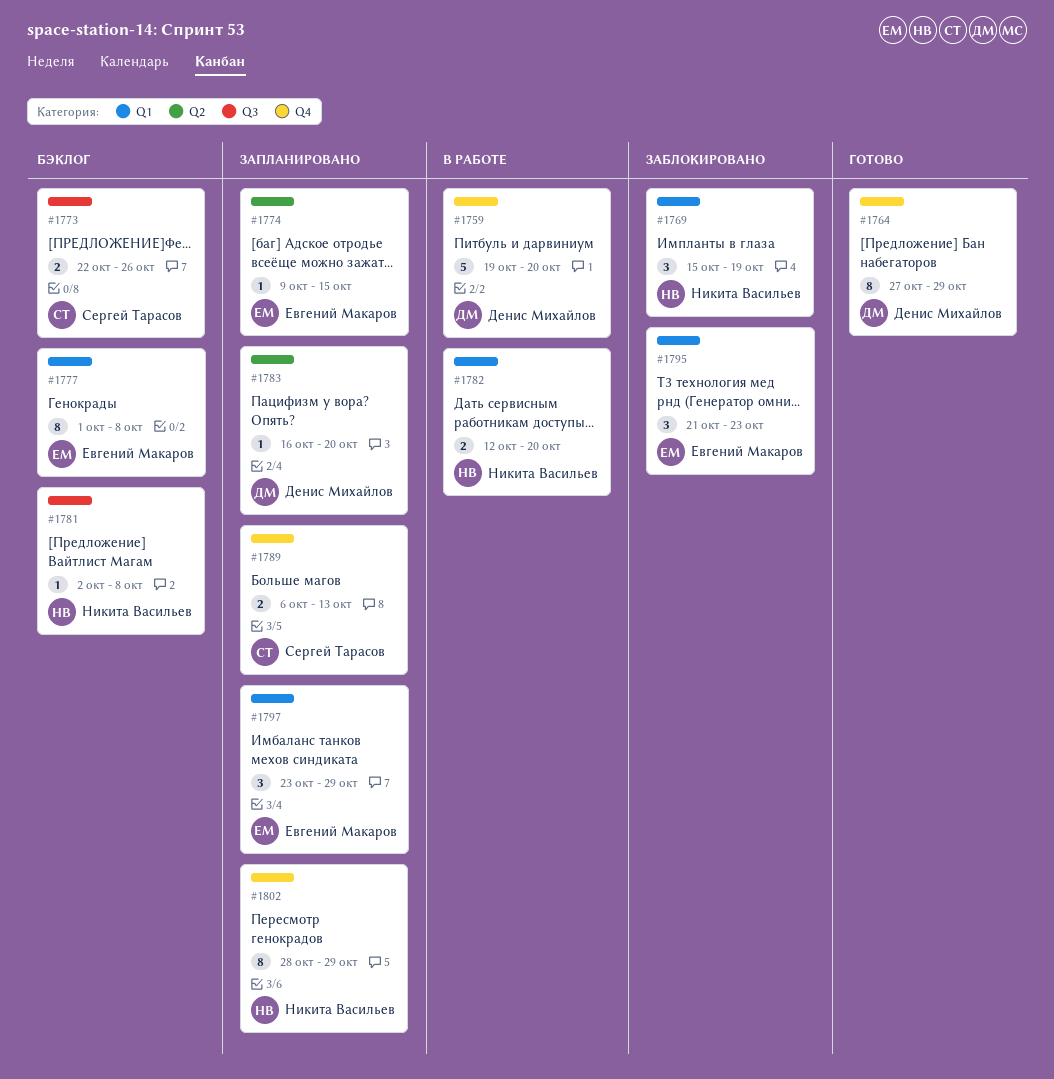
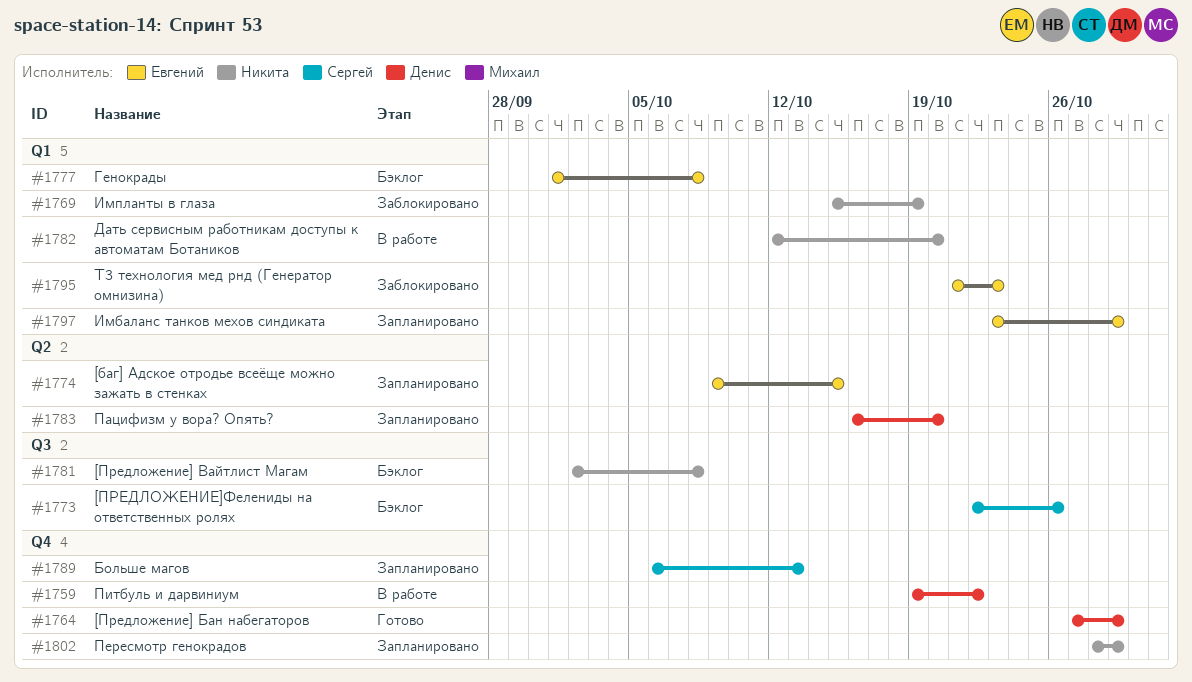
#1759, due: Oct 20 -> Oct 22

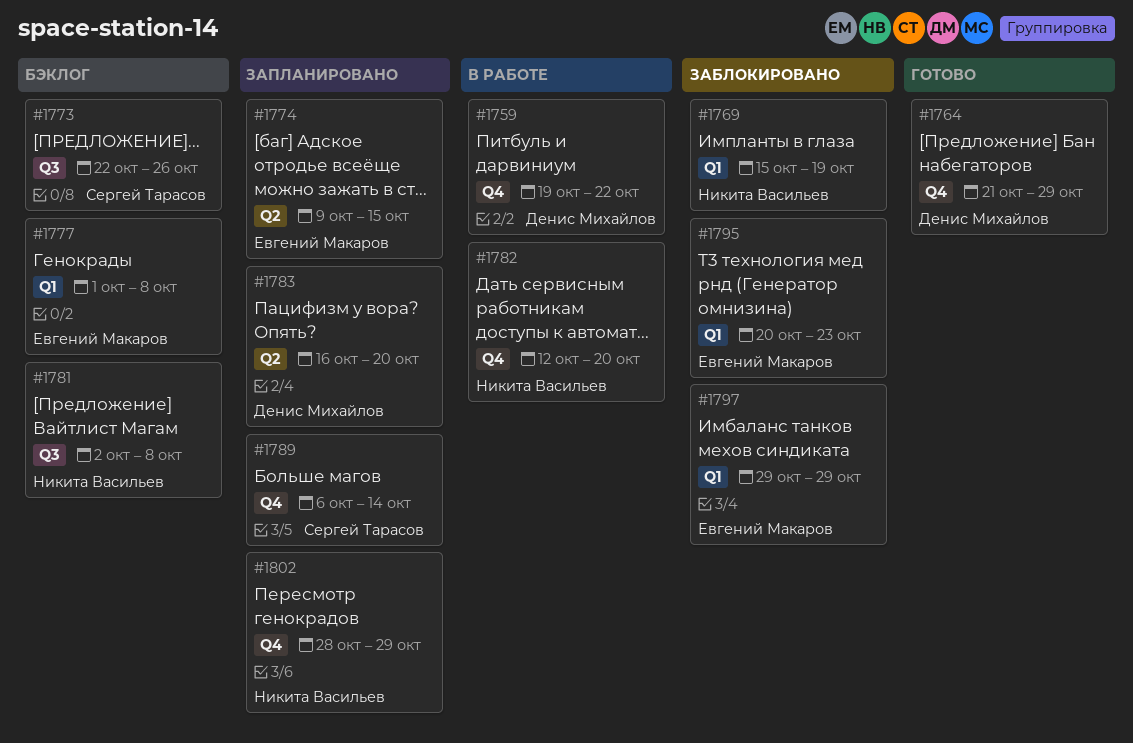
#1764, start: Oct 27 -> Oct 21
#1782, label: Q1 -> Q4
#1789, due: Oct 13 -> Oct 14
#1795, start: Oct 21 -> Oct 20
#1797, status: Запланировано -> Заблокировано
#1797, start: Oct 23 -> Oct 29

